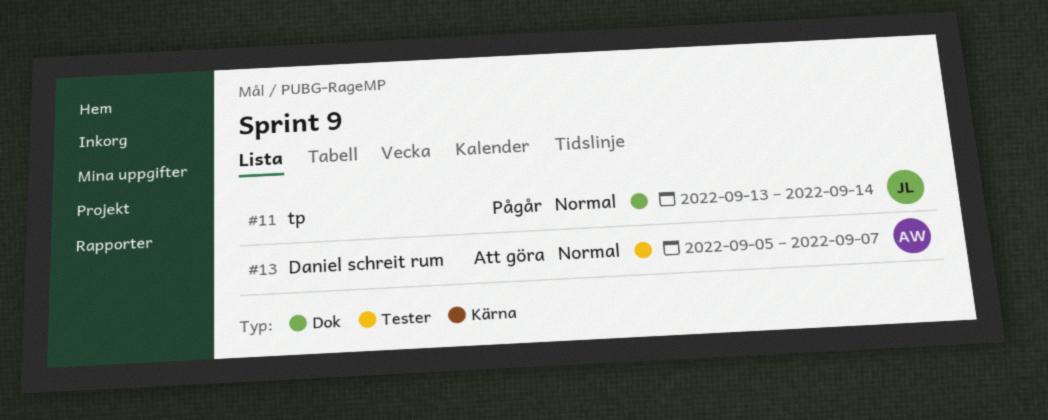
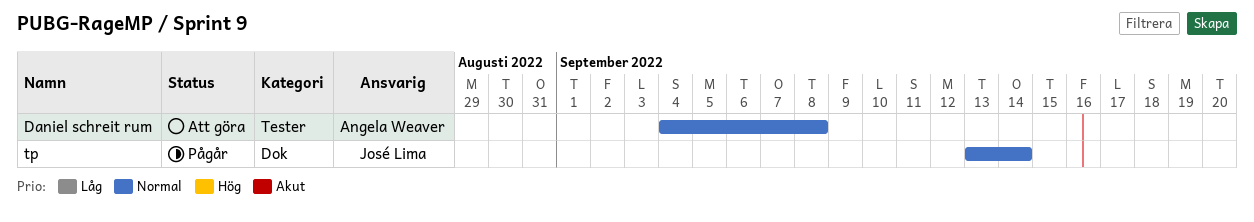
Daniel schreit rum, start: Sep 5 -> Sep 4
Daniel schreit rum, due: Sep 7 -> Sep 8

